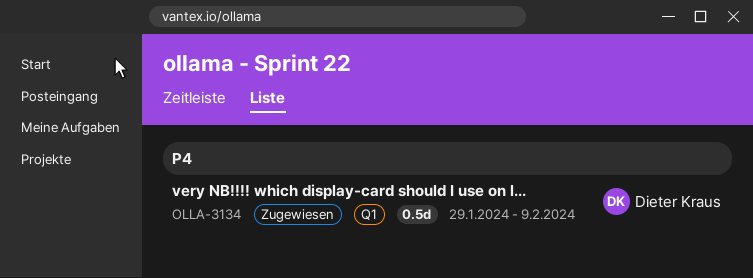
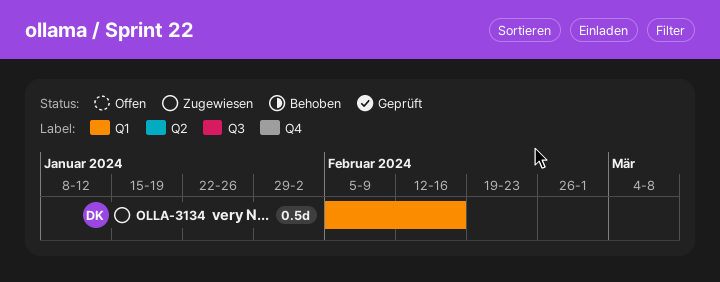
OLLA-3134, start: Jan 29 -> Feb 5
OLLA-3134, due: Feb 9 -> Feb 16

